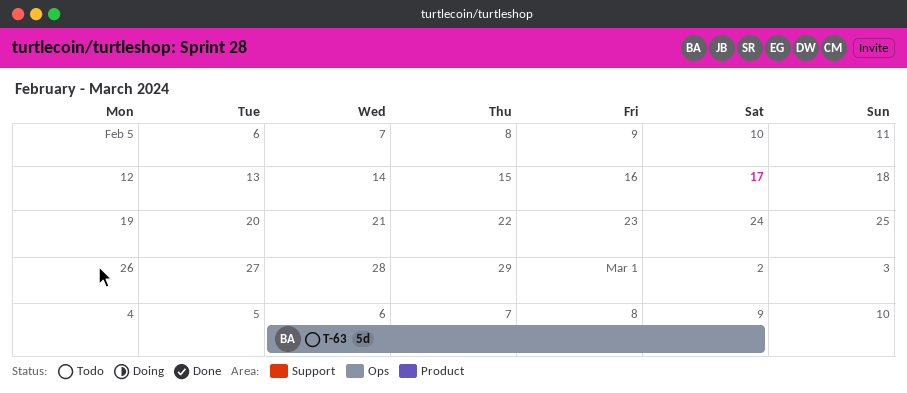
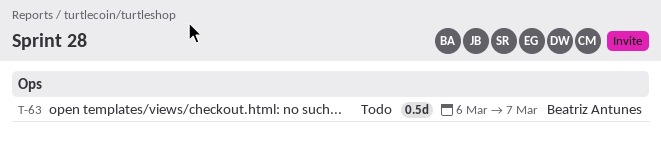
T-63, estimate: 5d -> 0.5d
T-63, due: Mar 9 -> Mar 7

